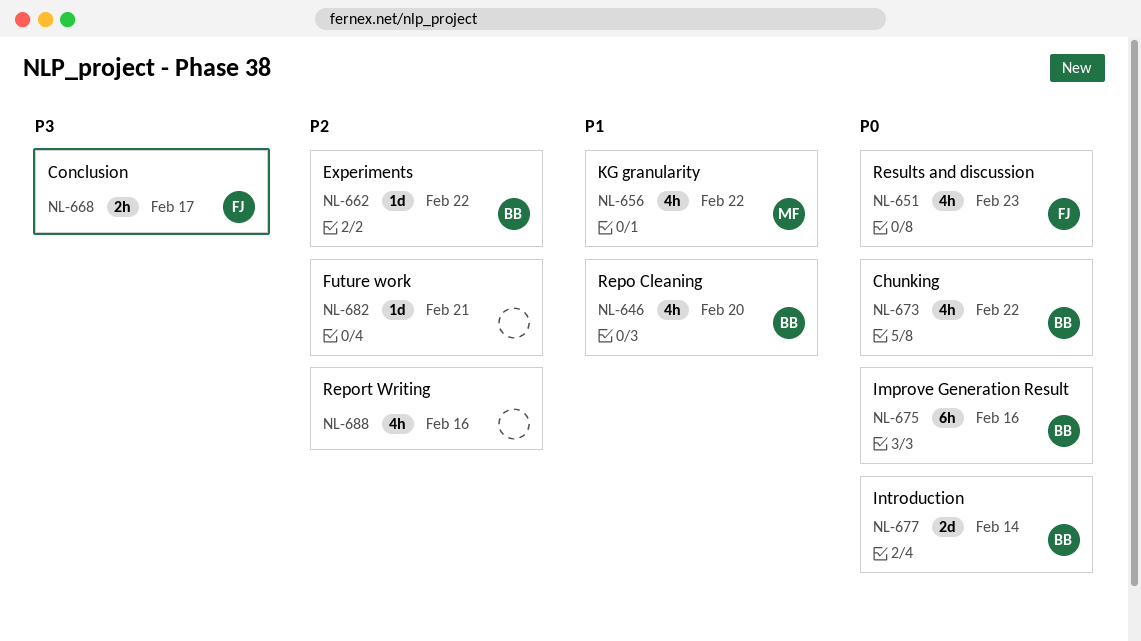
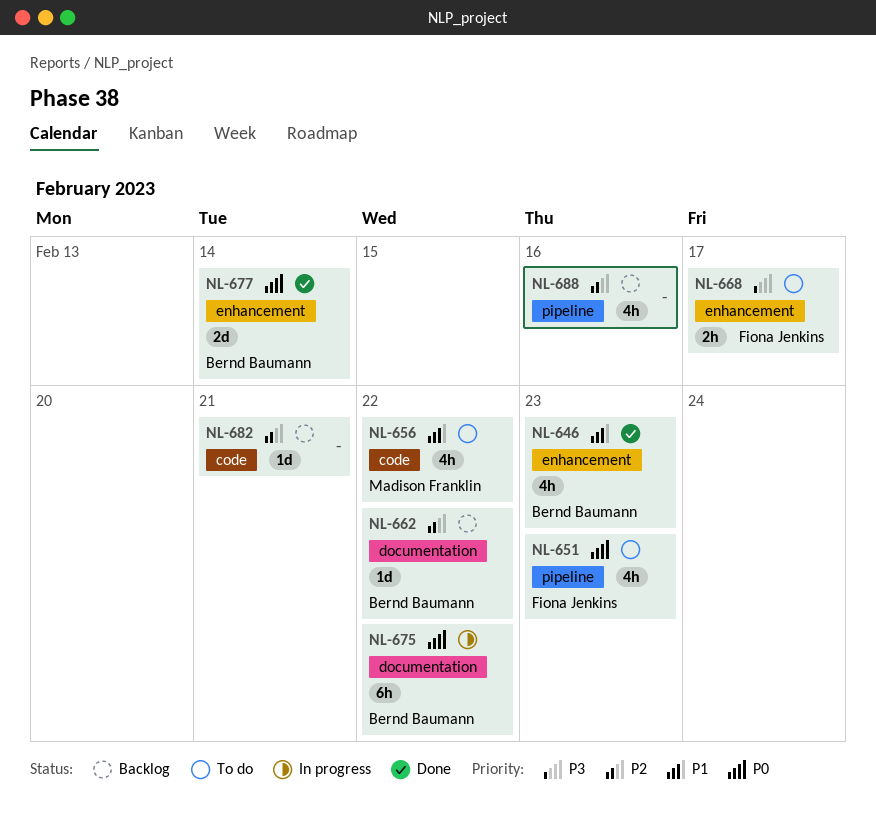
NL-646, due: Feb 20 -> Feb 23
NL-673: present -> none
NL-675, due: Feb 16 -> Feb 22

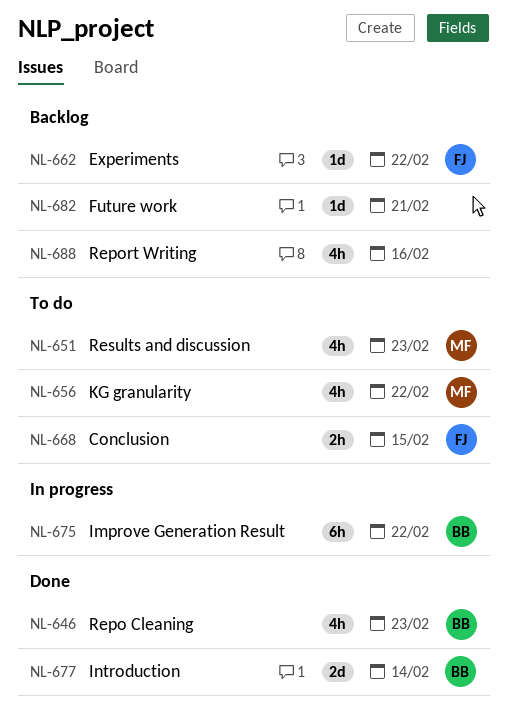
NL-651, owner: Fiona Jenkins -> Madison Franklin
NL-662, owner: Bernd Baumann -> Fiona Jenkins
NL-668, due: Feb 17 -> Feb 15

